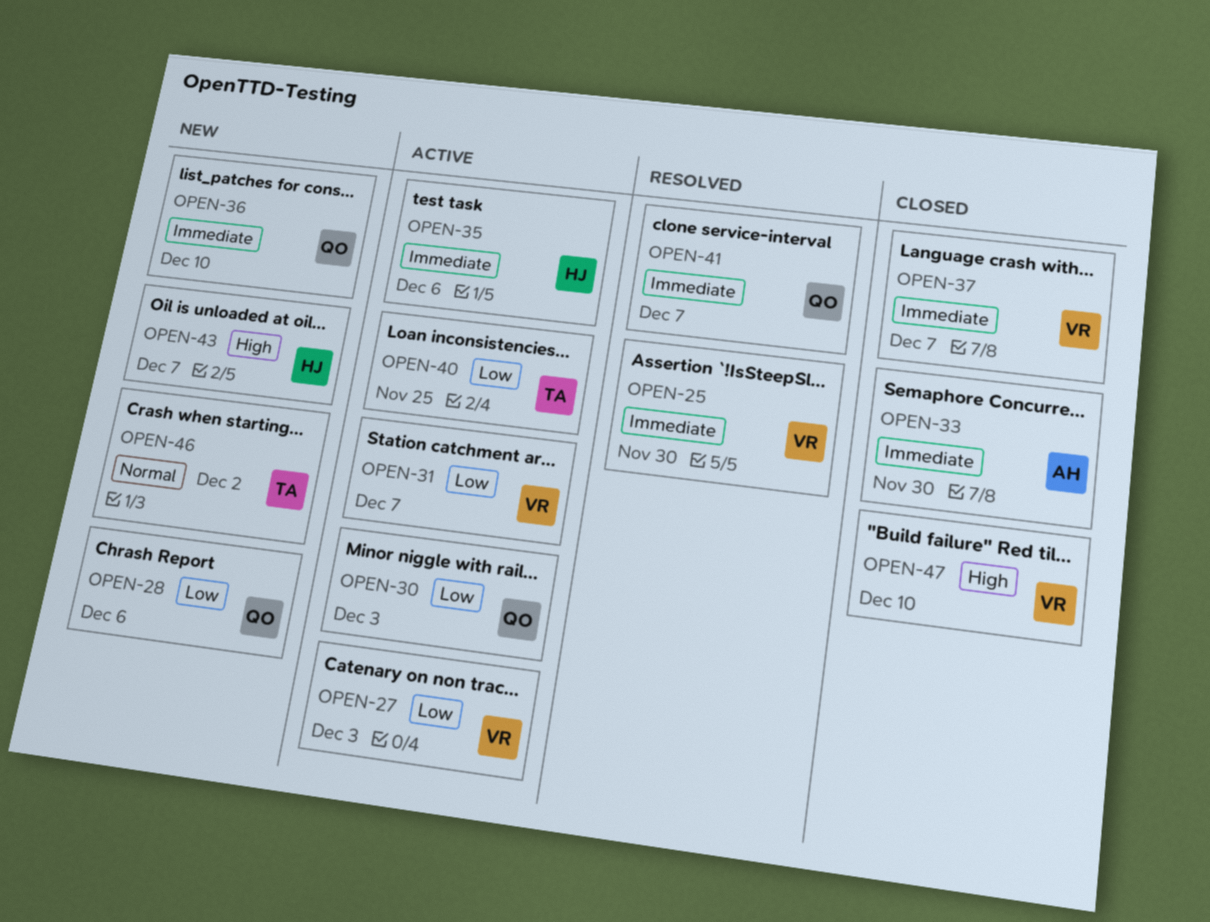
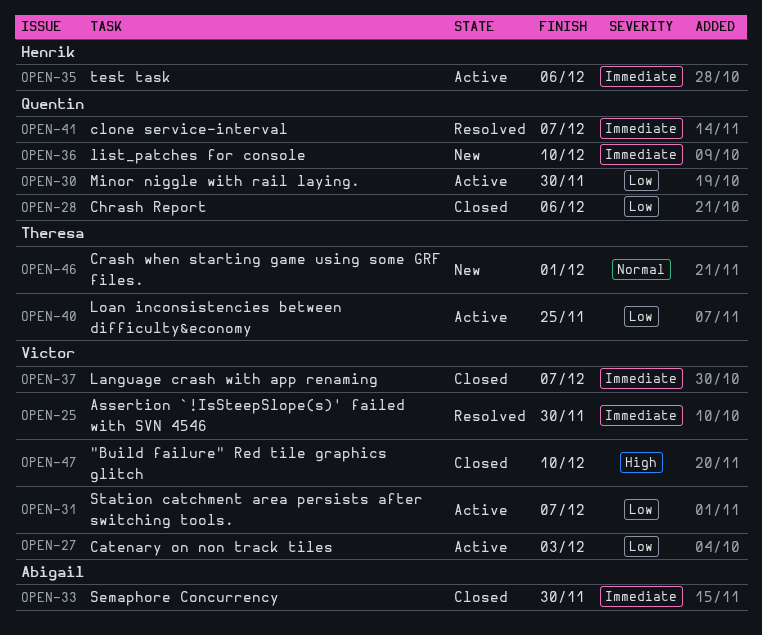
OPEN-28, status: New -> Closed
OPEN-30, due: Dec 3 -> Nov 30
OPEN-43: present -> none
OPEN-46, due: Dec 2 -> Dec 1

